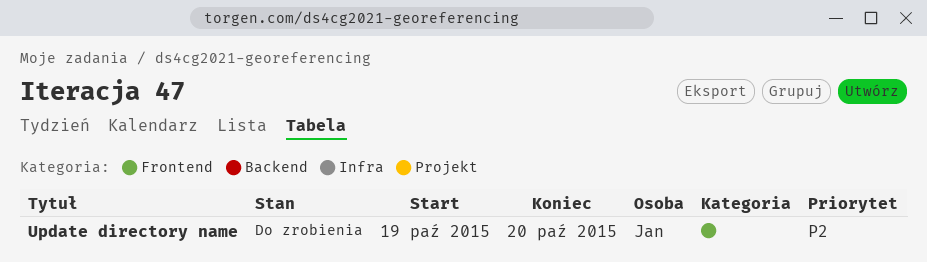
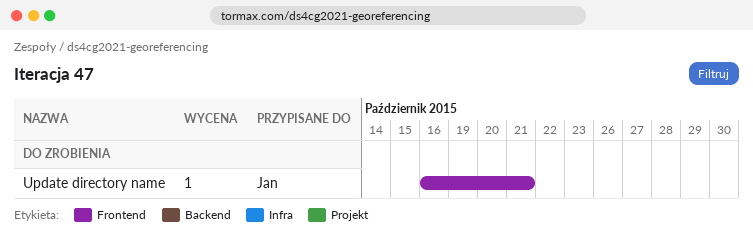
Update directory name, start: Oct 19 -> Oct 16
Update directory name, due: Oct 20 -> Oct 21

